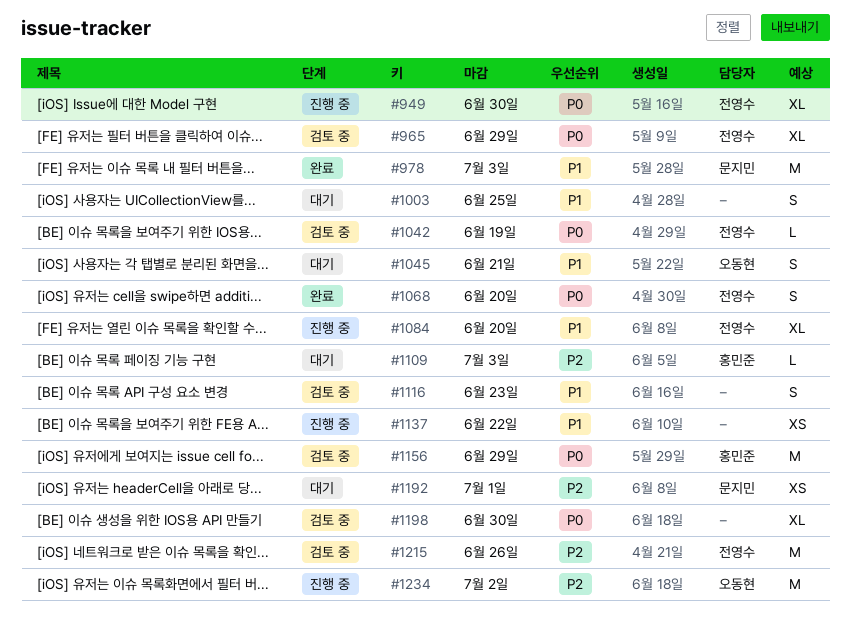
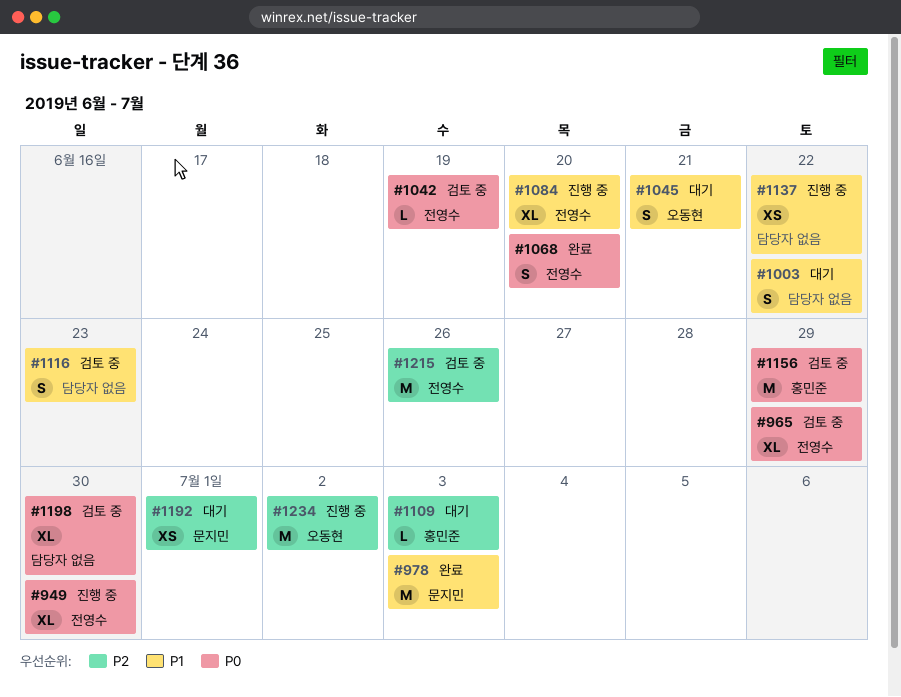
#1003, due: Jun 25 -> Jun 22

